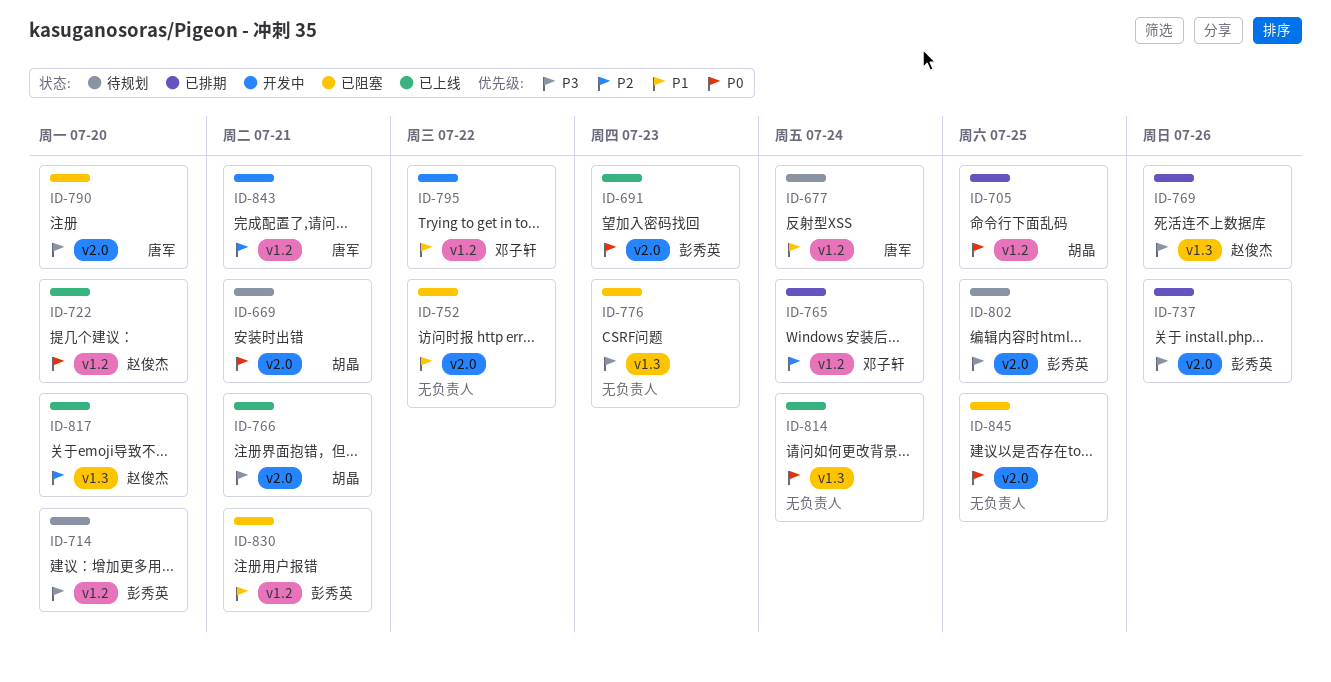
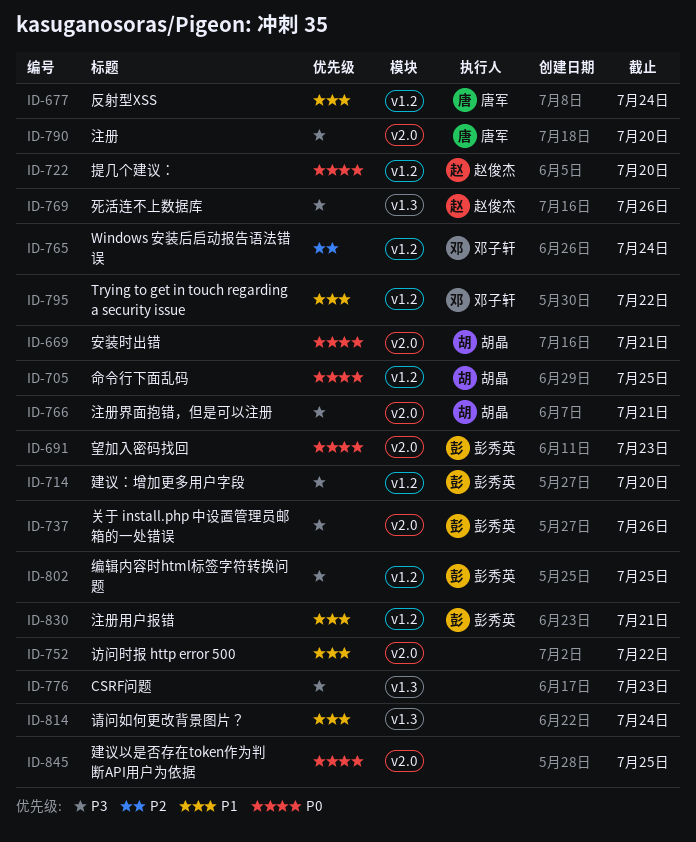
ID-802, label: v2.0 -> v1.2
ID-814, priority: P0 -> P1
ID-817: present -> none
ID-843: present -> none

